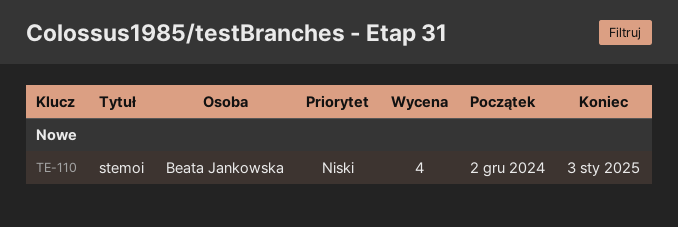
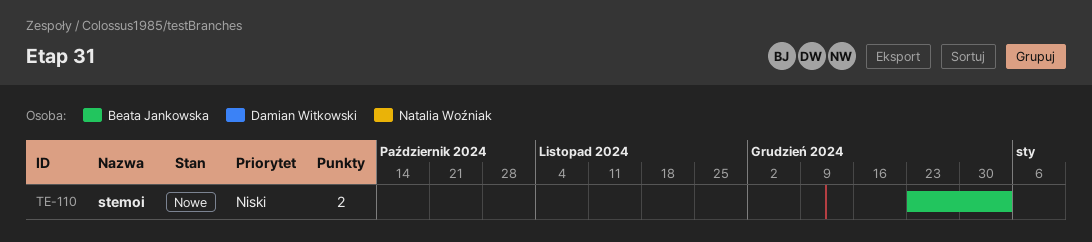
TE-110, estimate: 4 -> 2
TE-110, start: Dec 2 -> Dec 23

